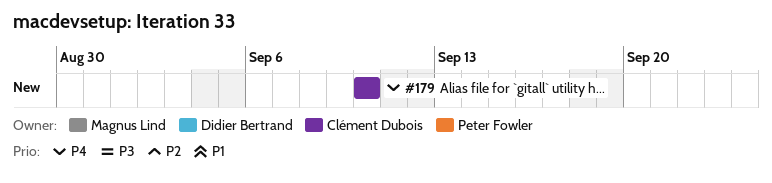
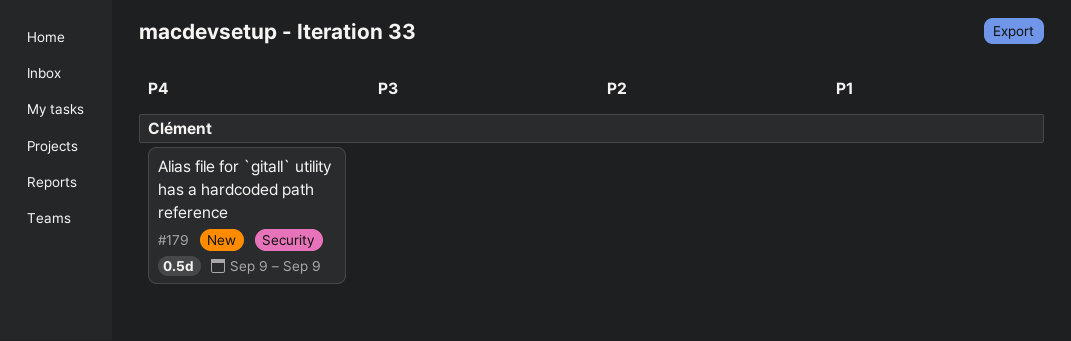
#179, start: Sep 10 -> Sep 9
#179, due: Sep 10 -> Sep 9

